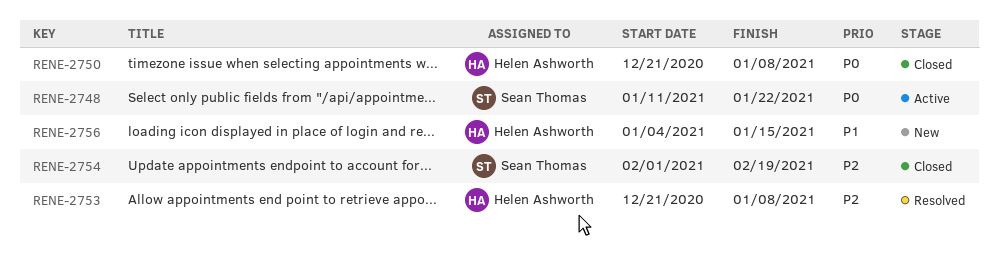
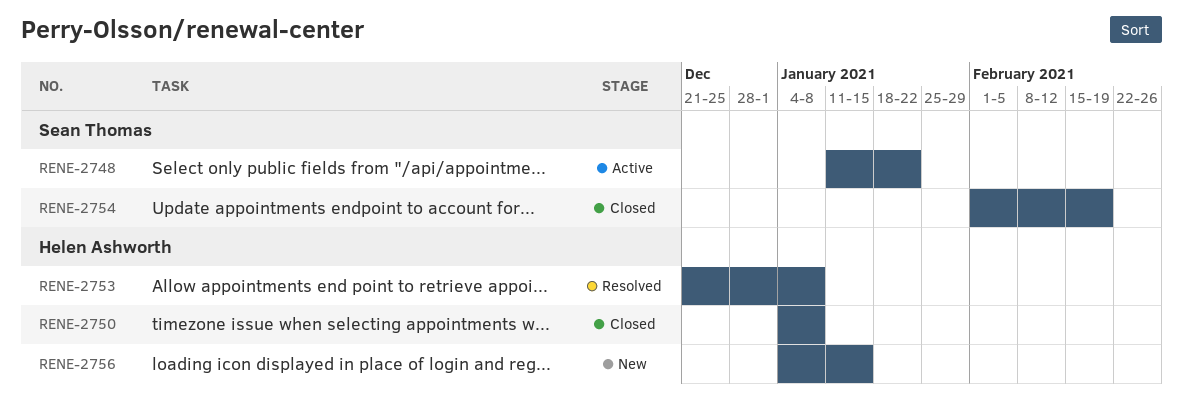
RENE-2750, start: Dec 21 -> Jan 4

